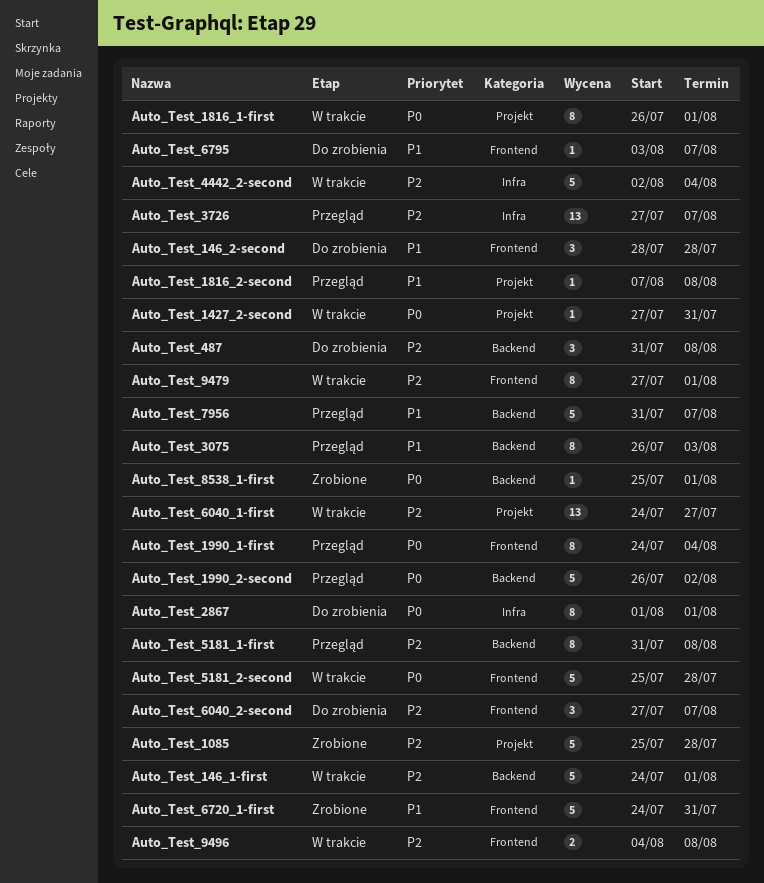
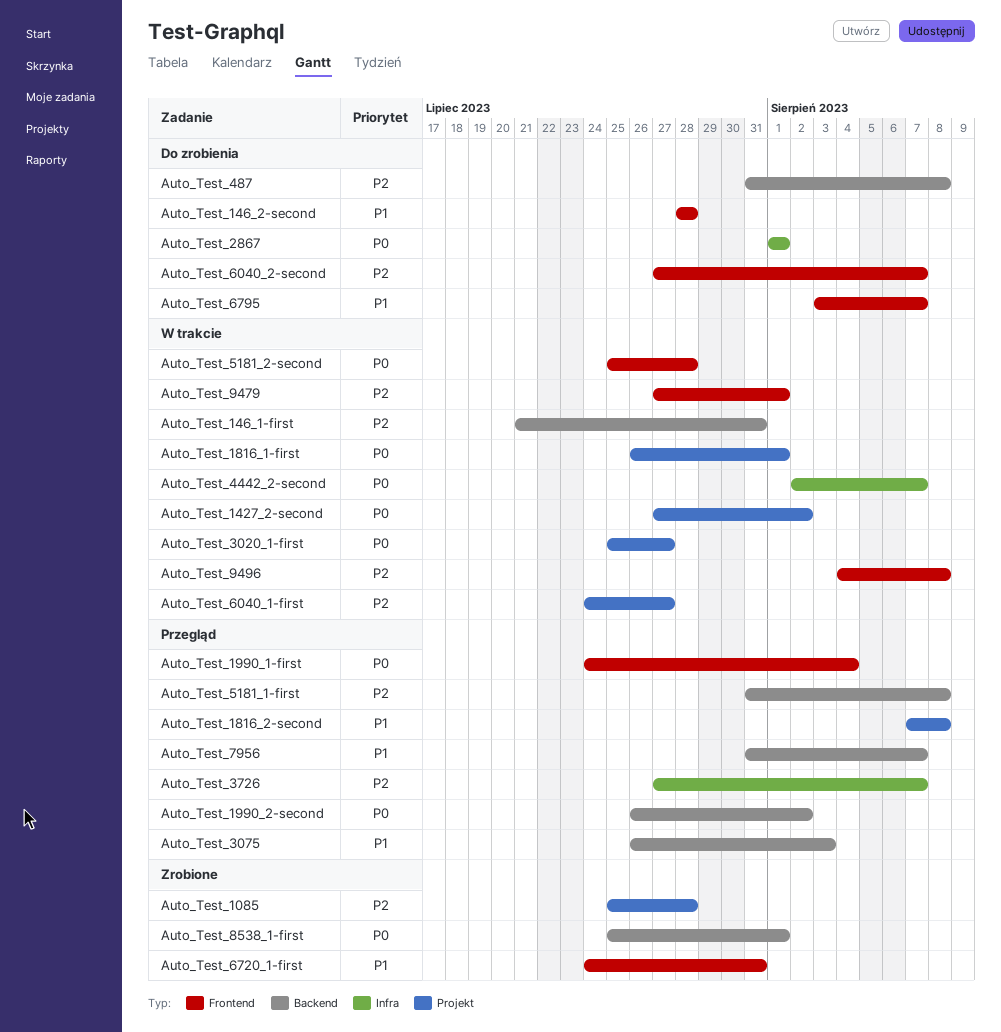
Auto_Test_1427_2-second, due: Jul 31 -> Aug 2
Auto_Test_146_1-first, start: Jul 24 -> Jul 21
Auto_Test_146_1-first, due: Aug 1 -> Jul 31
Auto_Test_3020_1-first: none -> present
Auto_Test_4442_2-second, priority: P2 -> P0
Auto_Test_4442_2-second, due: Aug 4 -> Aug 7

